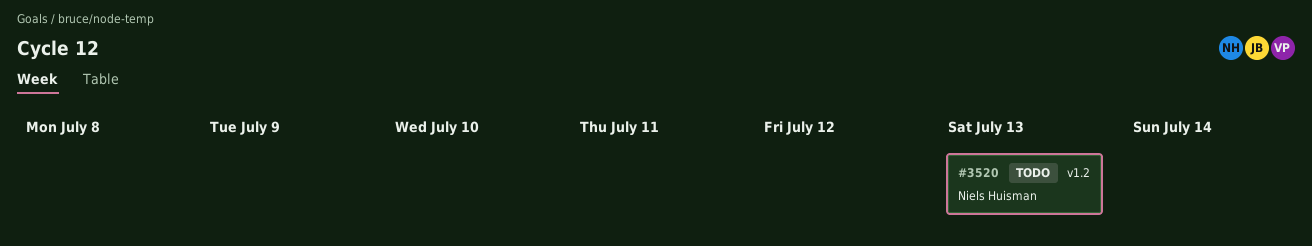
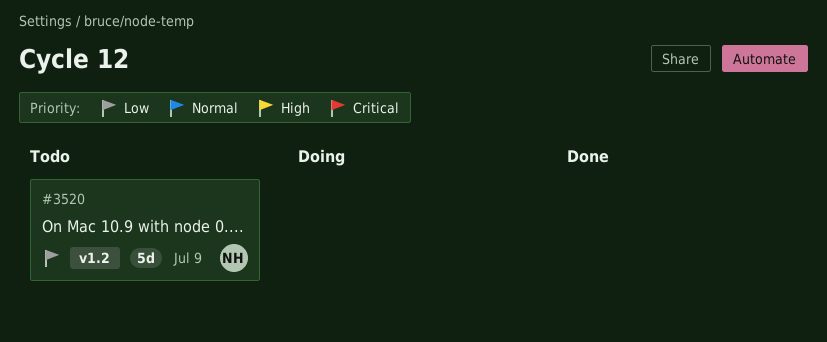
#3520, due: Jul 13 -> Jul 9

